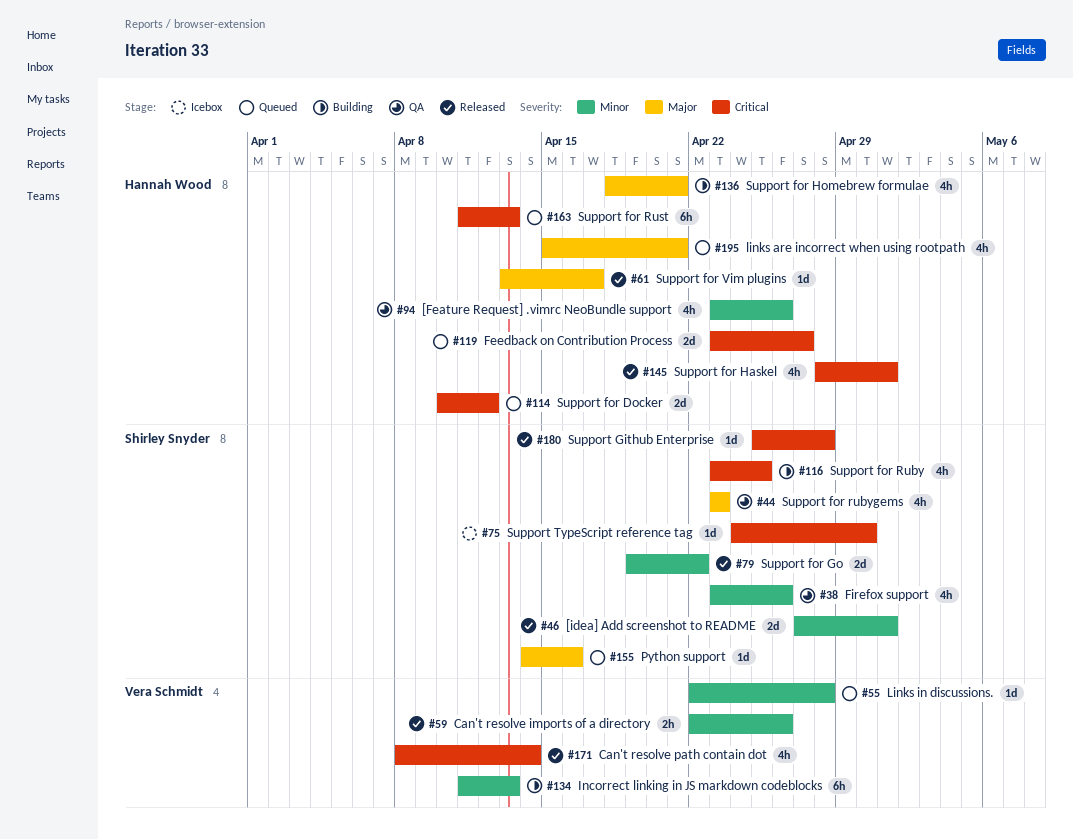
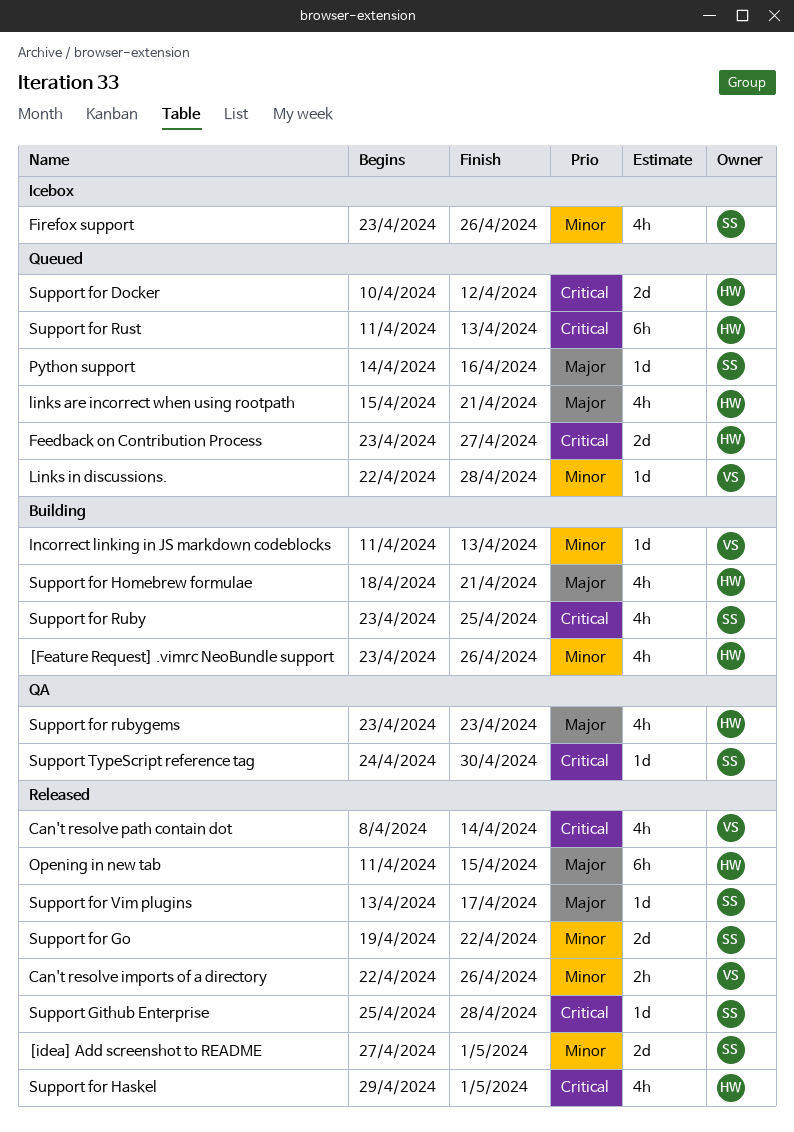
[Feature Request] .vimrc NeoBundle support, status: QA -> Building
Firefox support, status: QA -> Icebox
Incorrect linking in JS markdown codeblocks, estimate: 6h -> 1d
Opening in new tab: none -> present
Support for Haskel, start: Apr 28 -> Apr 29
Support for rubygems, owner: Shirley Snyder -> Hannah Wood
Support for Vim plugins, owner: Hannah Wood -> Shirley Snyder
Support TypeScript reference tag, status: Icebox -> QA

